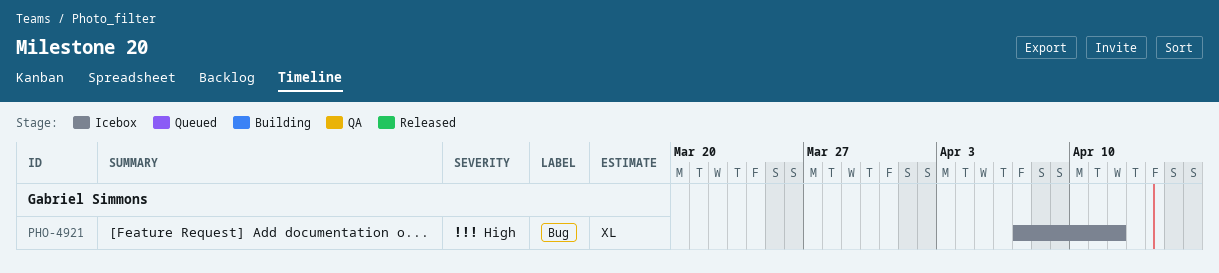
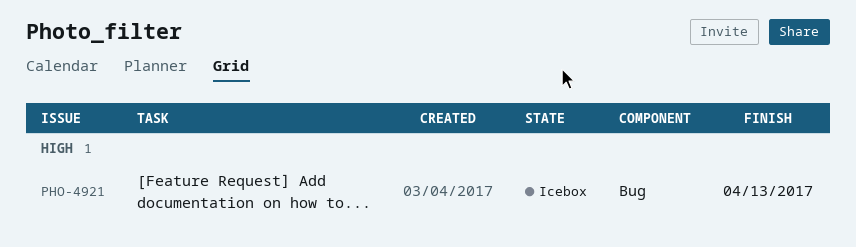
PHO-4921, due: Apr 12 -> Apr 13

